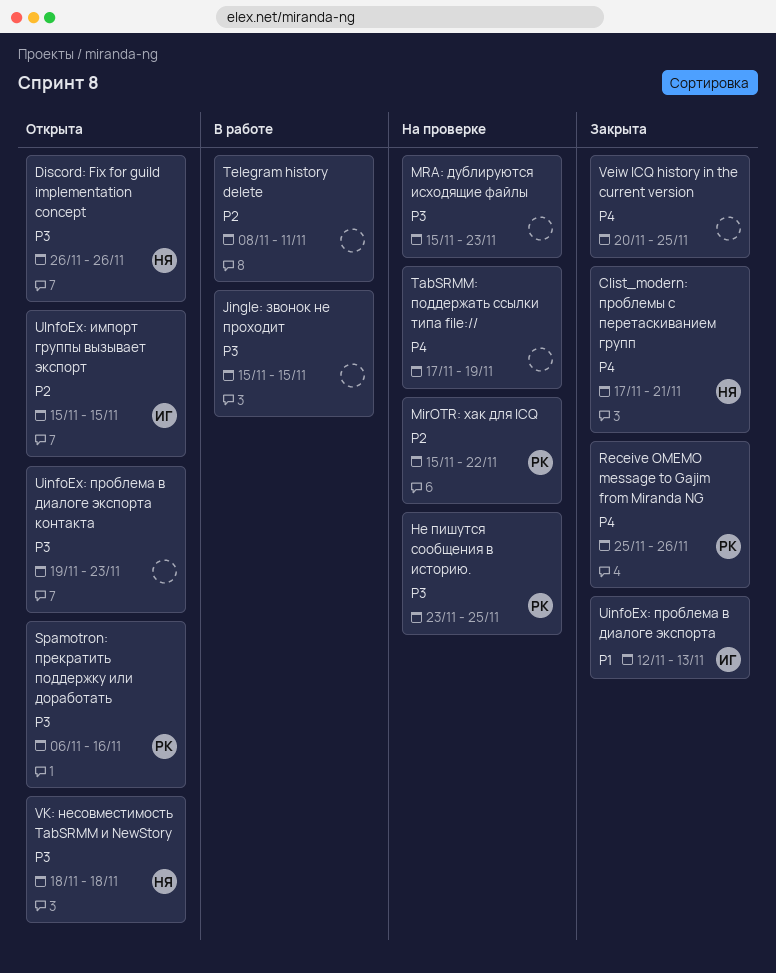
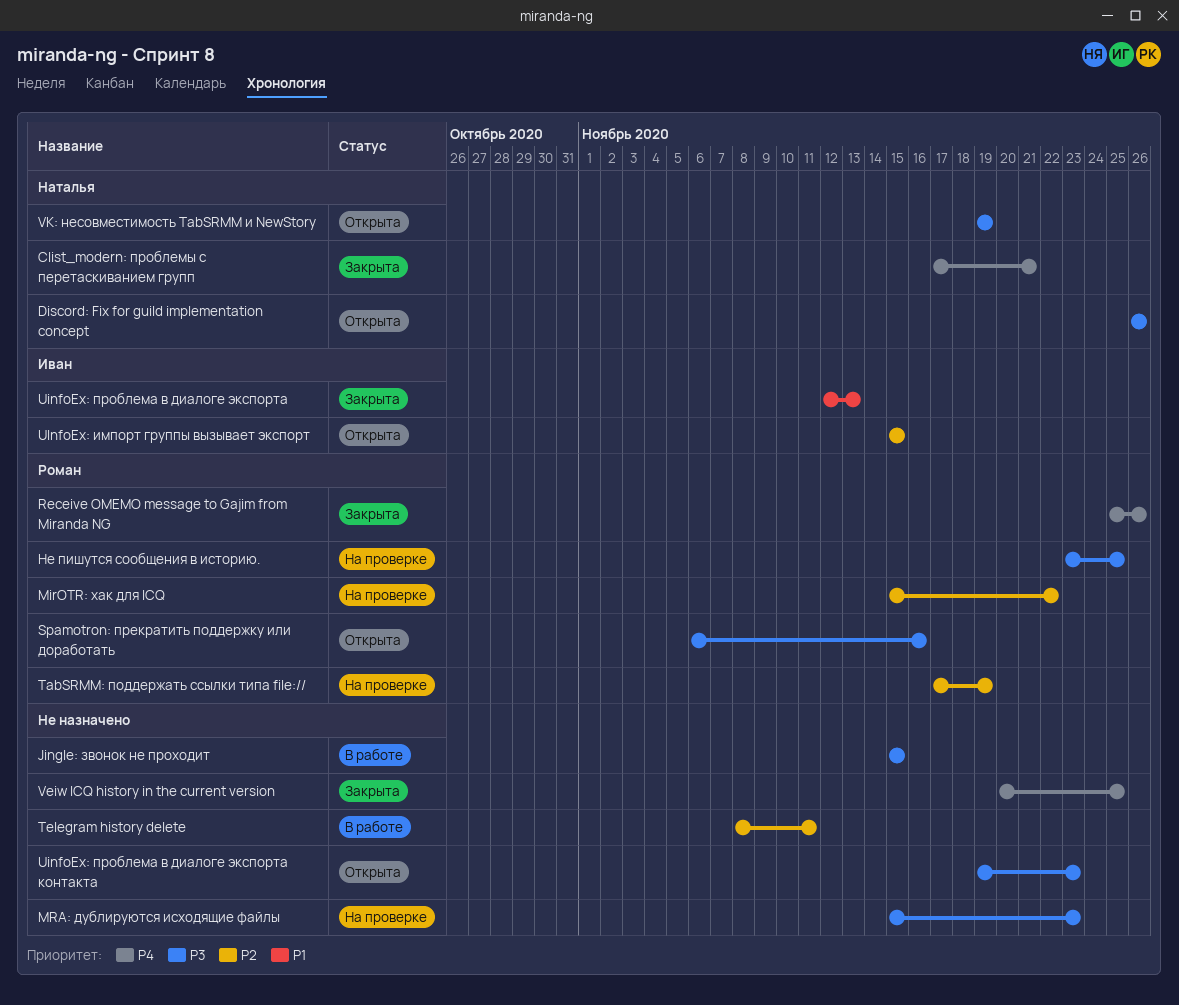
TabSRMM: поддержать ссылки типа file://, owner: none -> Роман
TabSRMM: поддержать ссылки типа file://, priority: P4 -> P2
VK: несовместимость TabSRMM и NewStory, start: Nov 18 -> Nov 19
VK: несовместимость TabSRMM и NewStory, due: Nov 18 -> Nov 19

